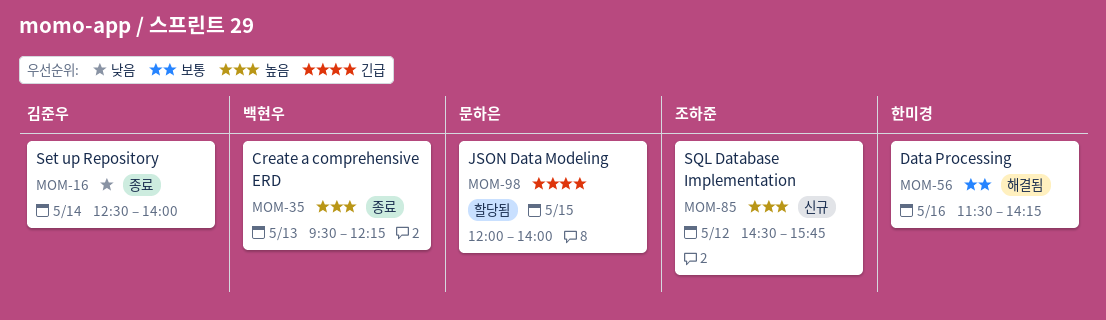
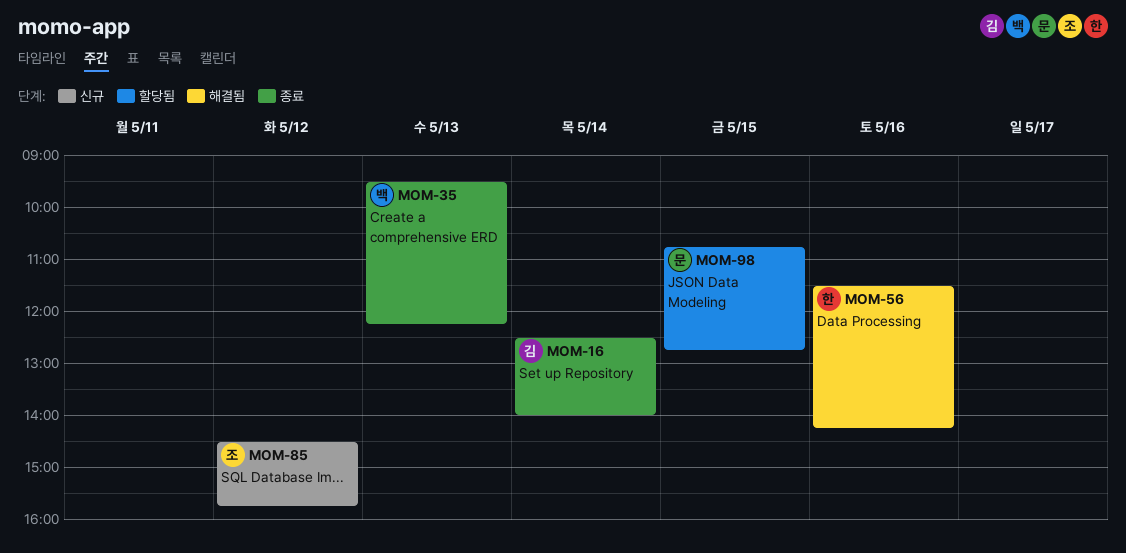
MOM-98, begins: 12:00 -> 10:45
MOM-98, ends: 14:00 -> 12:45

